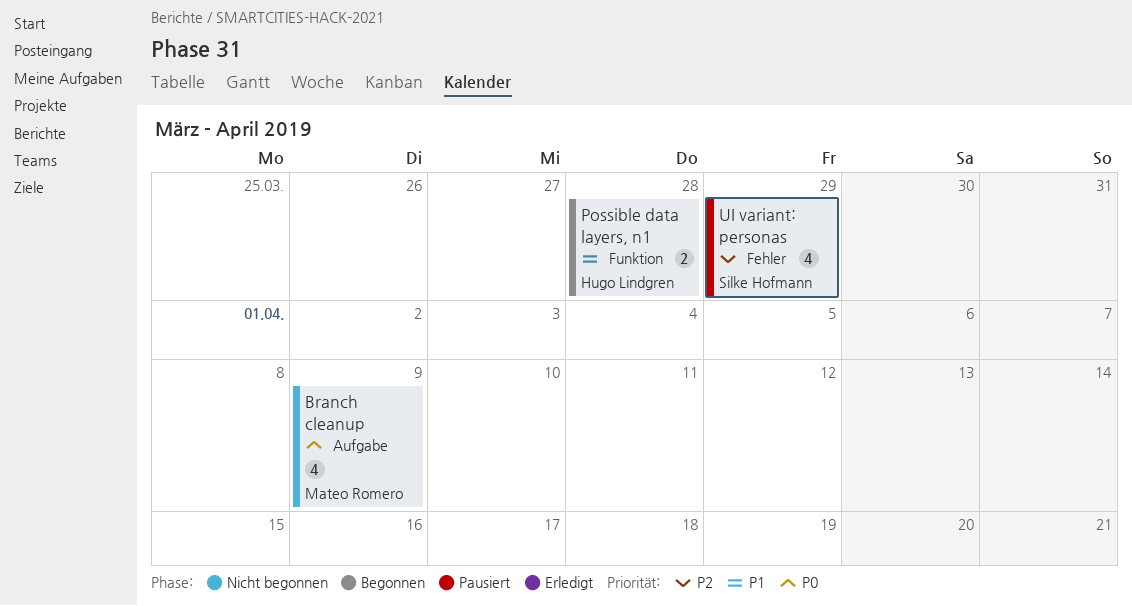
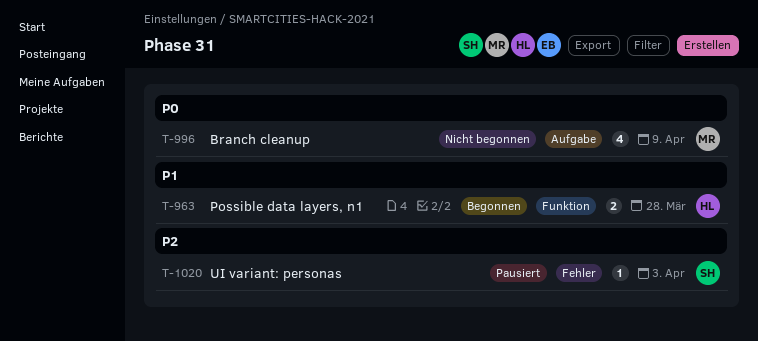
UI variant: personas, estimate: 4 -> 1
UI variant: personas, due: Mar 29 -> Apr 3

